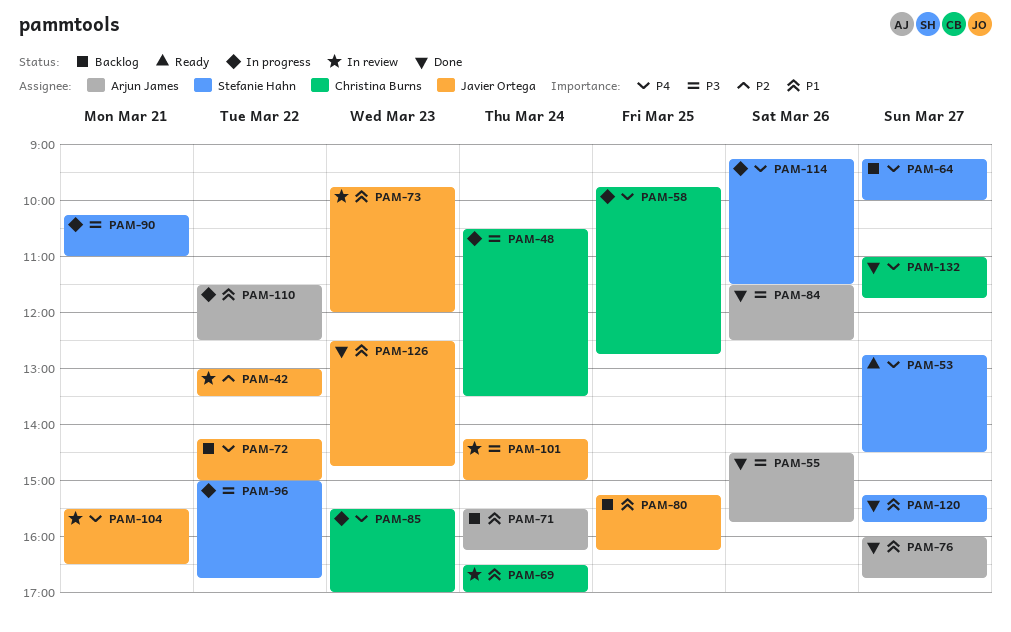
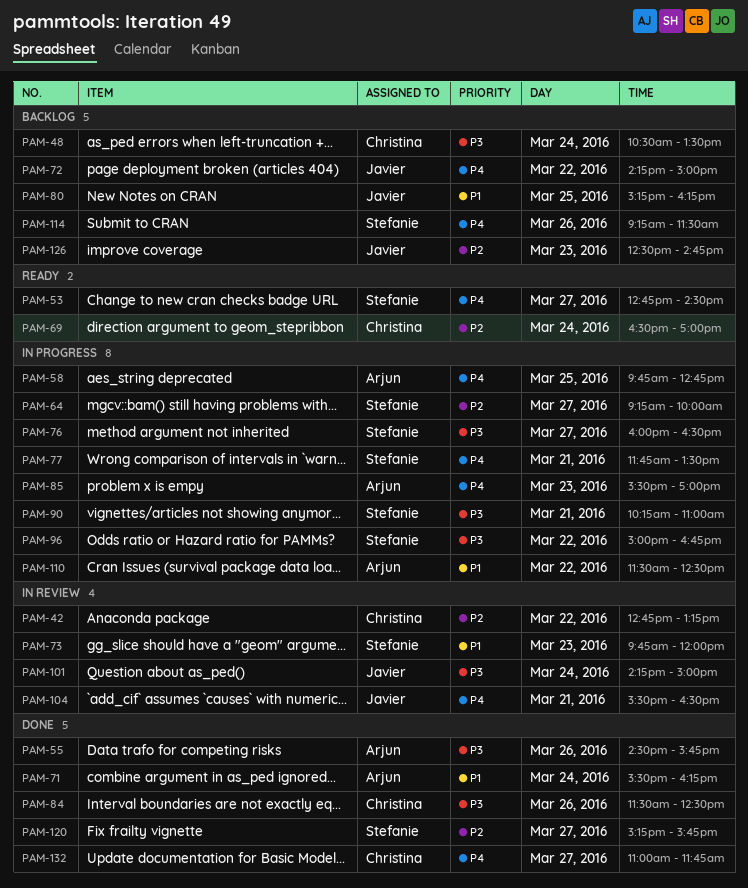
PAM-42, owner: Javier Ortega -> Christina Burns
PAM-42, begins: 13:00 -> 12:45
PAM-42, ends: 13:30 -> 13:15
PAM-48, status: In progress -> Backlog
PAM-58, owner: Christina Burns -> Arjun James
PAM-64, status: Backlog -> In progress
PAM-64, priority: P4 -> P2
PAM-69, status: In review -> Ready
PAM-69, priority: P1 -> P2
PAM-71, status: Backlog -> Done
PAM-73, owner: Javier Ortega -> Stefanie Hahn
PAM-76, status: Done -> In progress
PAM-76, owner: Arjun James -> Stefanie Hahn
PAM-76, priority: P1 -> P3
PAM-76, ends: 16:45 -> 16:30
PAM-77: none -> present
PAM-84, owner: Arjun James -> Christina Burns
PAM-85, owner: Christina Burns -> Arjun James
PAM-114, status: In progress -> Backlog
PAM-120, priority: P1 -> P2
PAM-126, status: Done -> Backlog
PAM-126, priority: P1 -> P2

